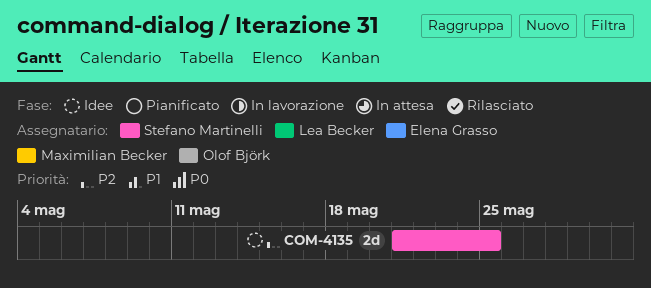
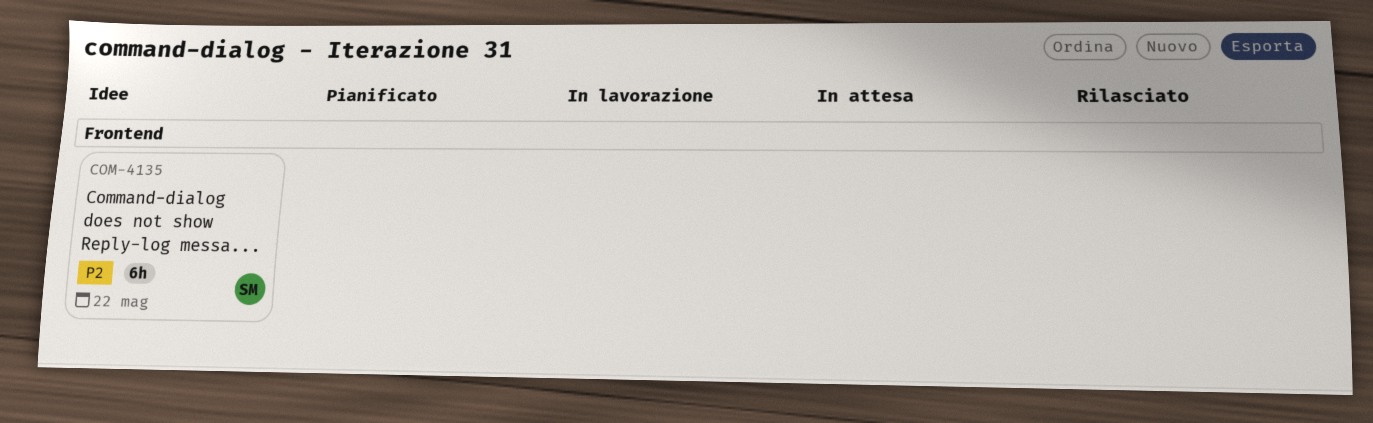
COM-4135, estimate: 2d -> 6h
COM-4135, due: May 25 -> May 22

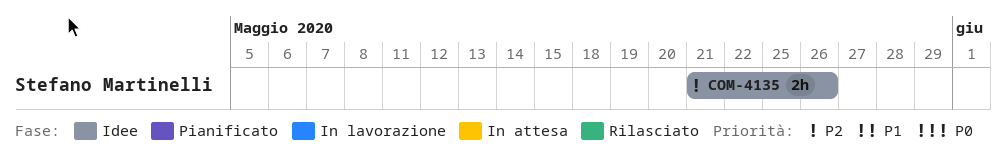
COM-4135, estimate: 6h -> 2h
COM-4135, due: May 22 -> May 26

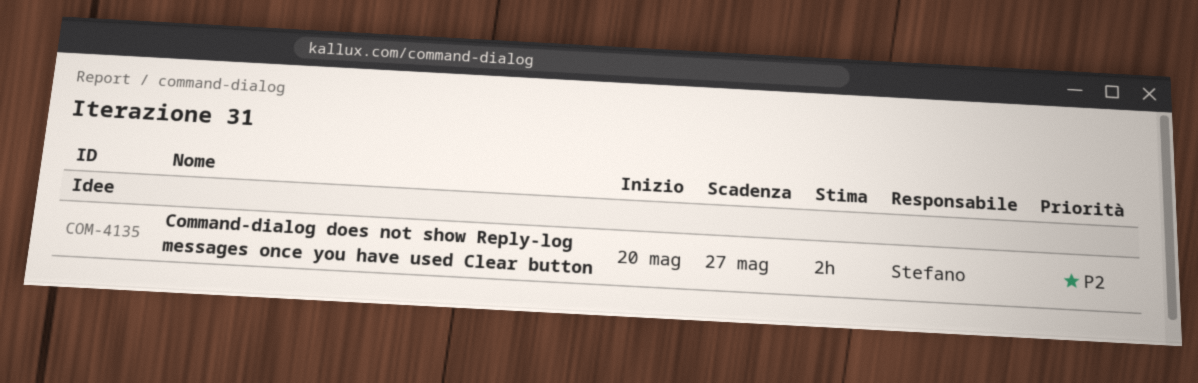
COM-4135, start: May 21 -> May 20
COM-4135, due: May 26 -> May 27

